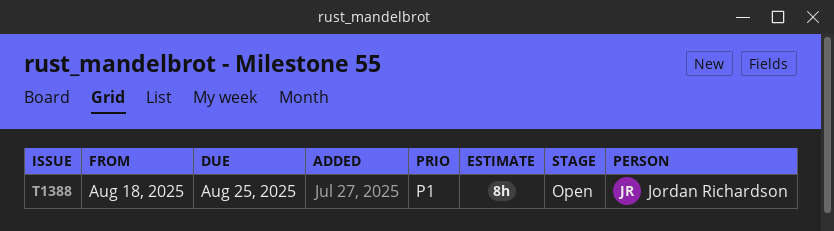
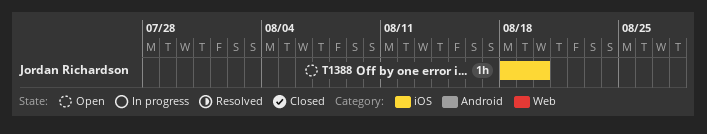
T1388, estimate: 8h -> 1h
T1388, due: Aug 25 -> Aug 20

